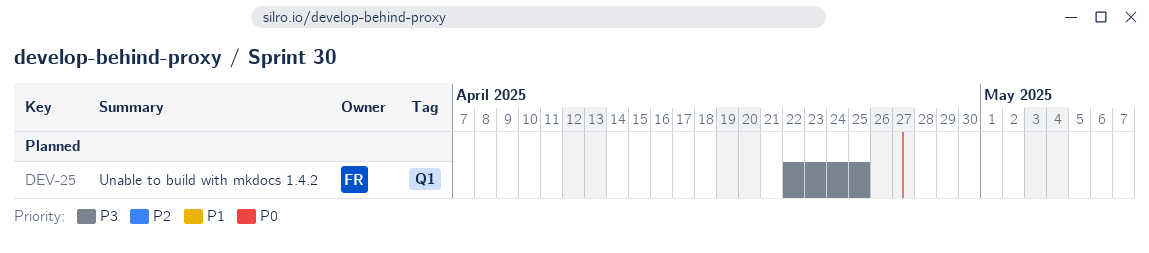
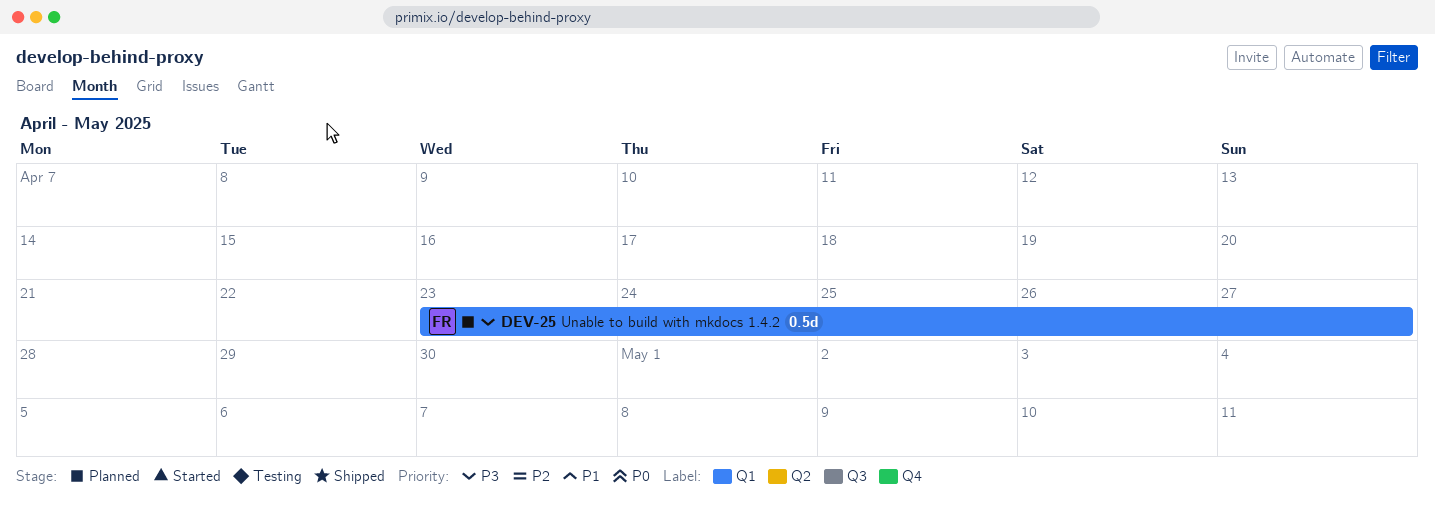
DEV-25, start: Apr 22 -> Apr 23
DEV-25, due: Apr 25 -> Apr 27

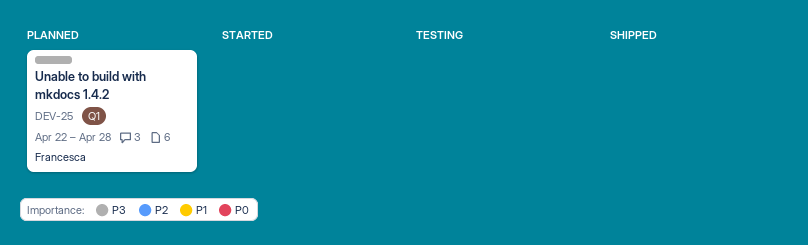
DEV-25, start: Apr 23 -> Apr 22
DEV-25, due: Apr 27 -> Apr 28

